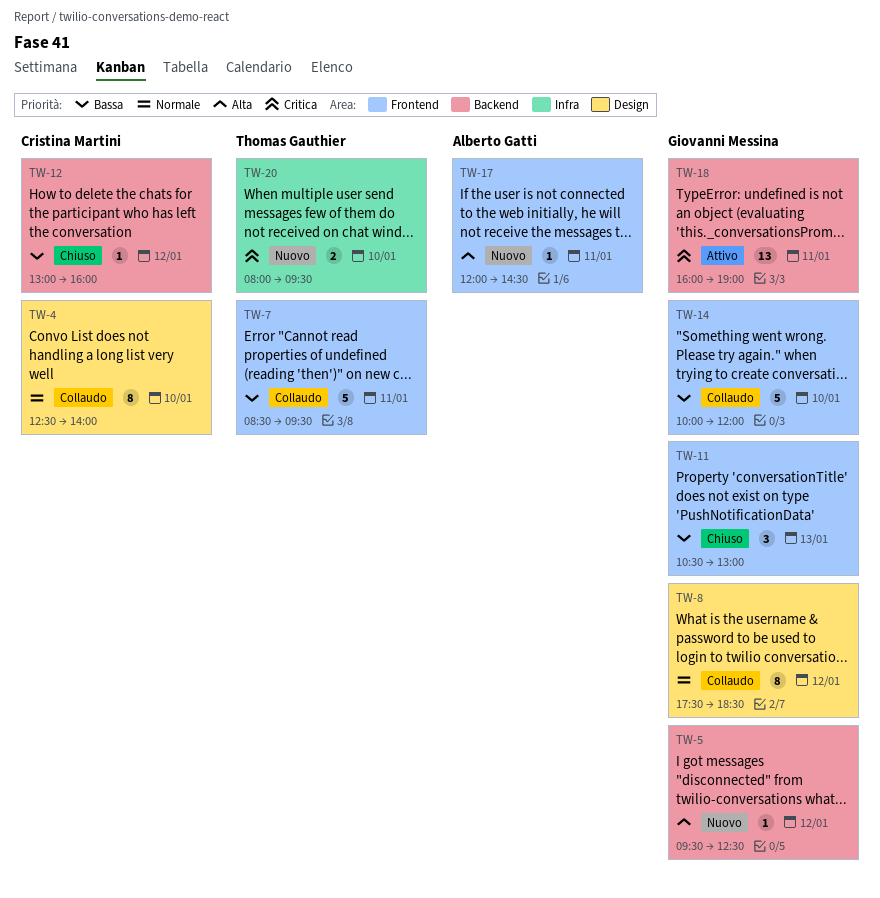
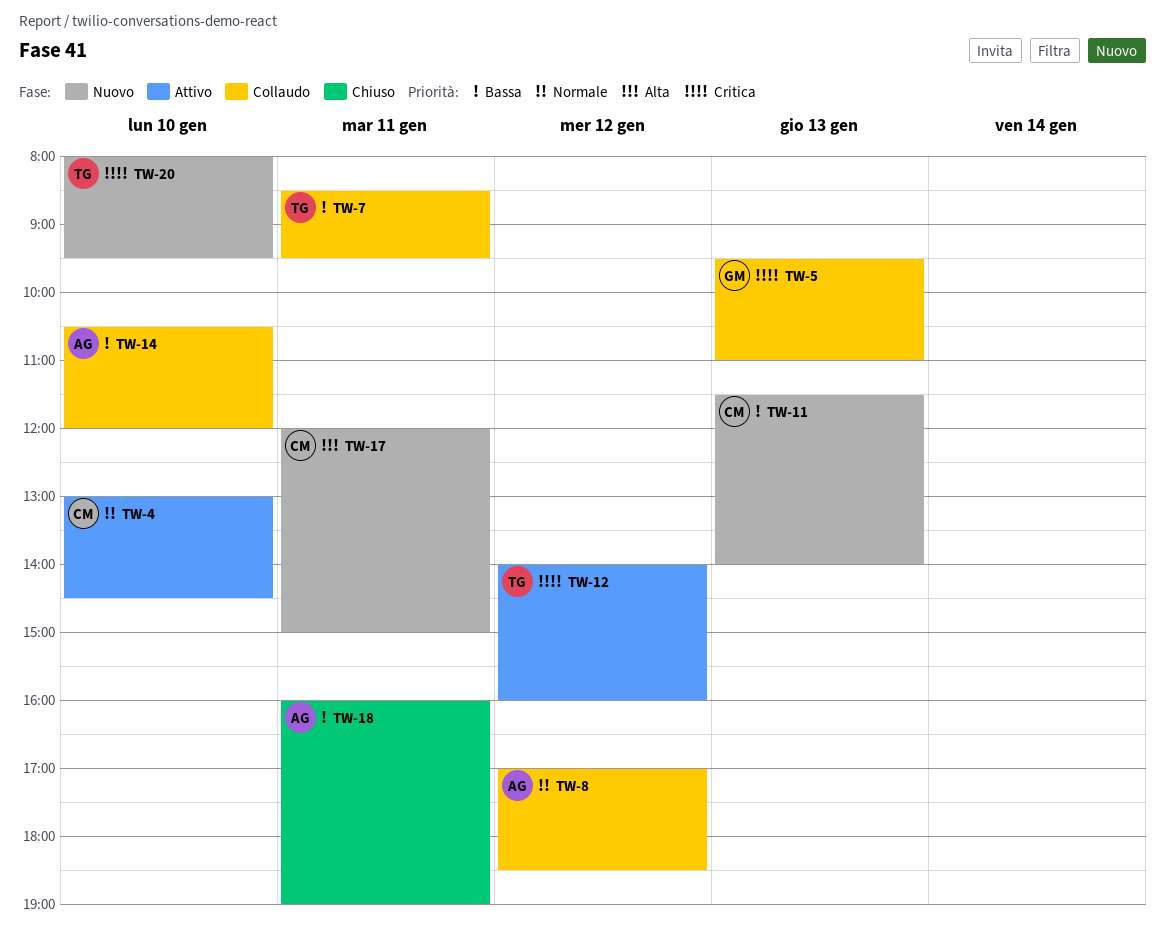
TW-4, status: Collaudo -> Attivo
TW-4, begins: 12:30 -> 13:00
TW-4, ends: 14:00 -> 14:30
TW-5, status: Nuovo -> Collaudo
TW-5, priority: Alta -> Critica
TW-5, day: Jan 12 -> Jan 13
TW-5, ends: 12:30 -> 11:00
TW-8, owner: Giovanni Messina -> Alberto Gatti
TW-8, begins: 17:30 -> 17:00
TW-11, status: Chiuso -> Nuovo
TW-11, owner: Giovanni Messina -> Cristina Martini
TW-11, begins: 10:30 -> 11:30
TW-11, ends: 13:00 -> 14:00
TW-12, status: Chiuso -> Attivo
TW-12, owner: Cristina Martini -> Thomas Gauthier
TW-12, priority: Bassa -> Critica
TW-12, begins: 13:00 -> 14:00
TW-14, owner: Giovanni Messina -> Alberto Gatti
TW-14, begins: 10:00 -> 10:30
TW-17, owner: Alberto Gatti -> Cristina Martini
TW-17, ends: 14:30 -> 15:00
TW-18, status: Attivo -> Chiuso
TW-18, owner: Giovanni Messina -> Alberto Gatti
TW-18, priority: Critica -> Bassa

